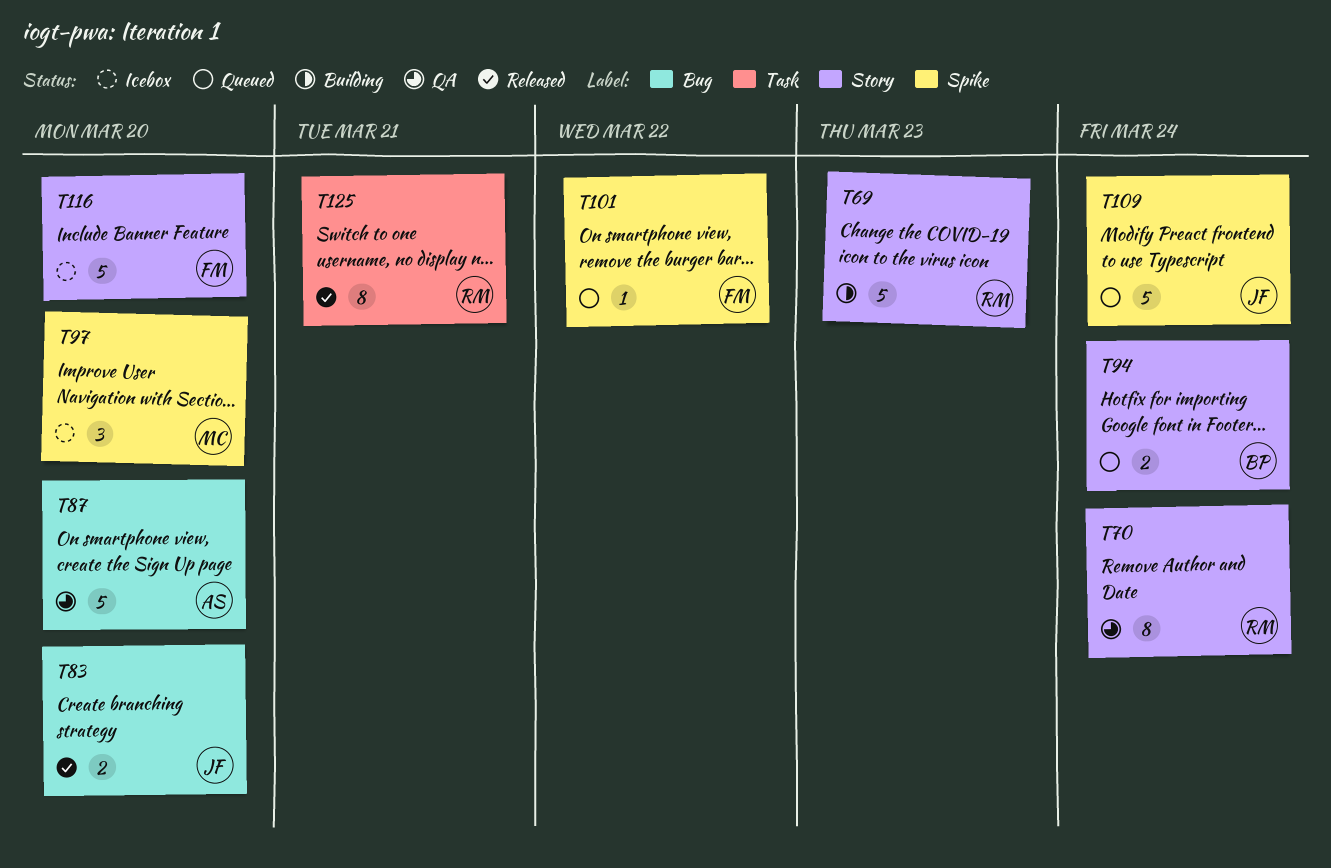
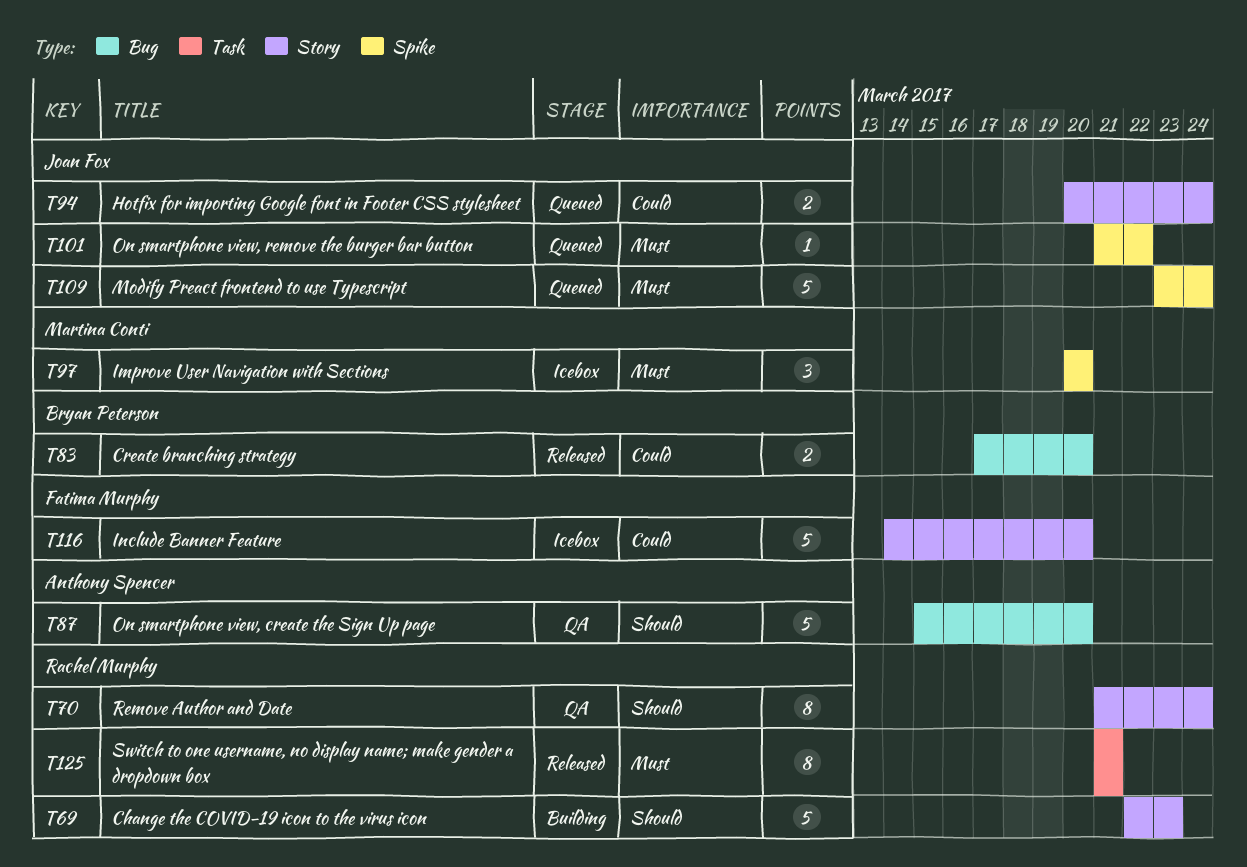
T83, owner: Joan Fox -> Bryan Peterson
T94, owner: Bryan Peterson -> Joan Fox
T101, owner: Fatima Murphy -> Joan Fox

